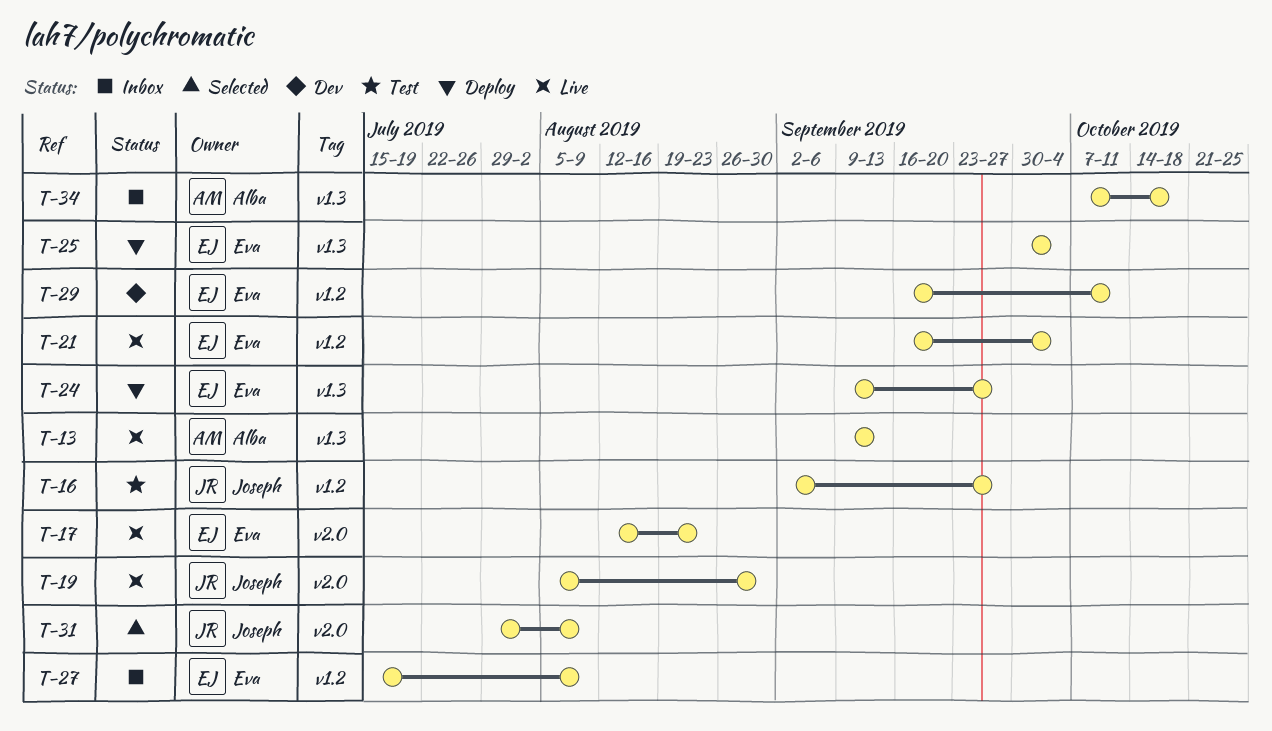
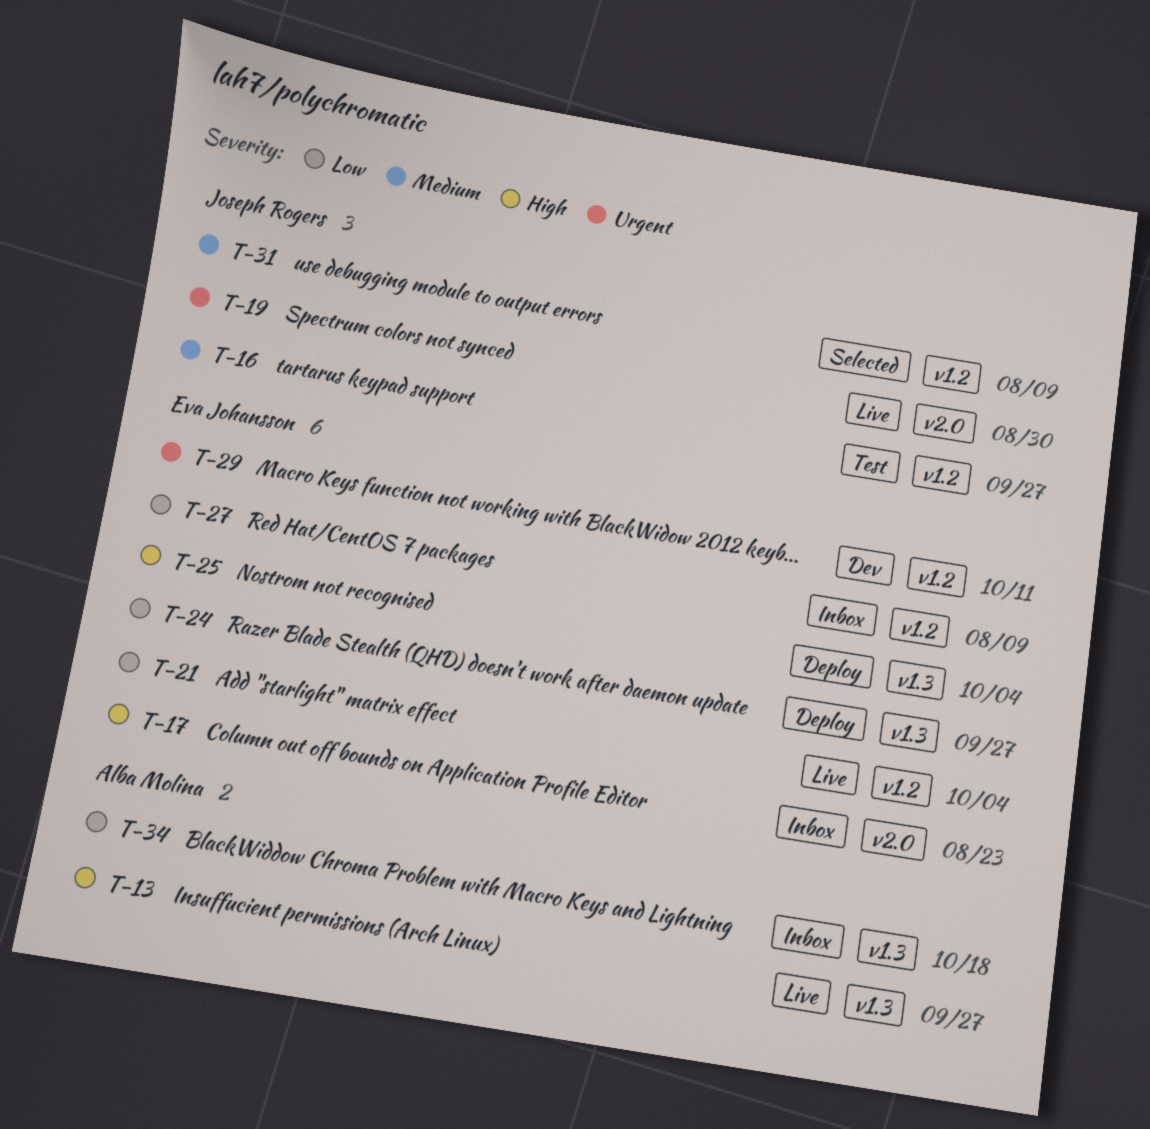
T-13, due: Sep 13 -> Sep 27
T-17, status: Live -> Inbox
T-31, label: v2.0 -> v1.2

